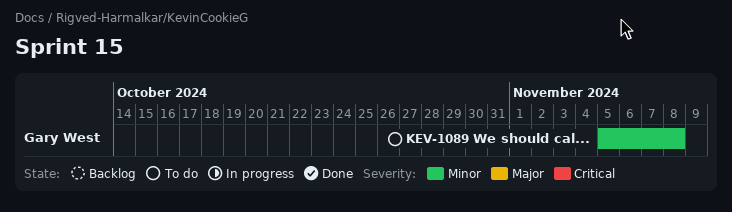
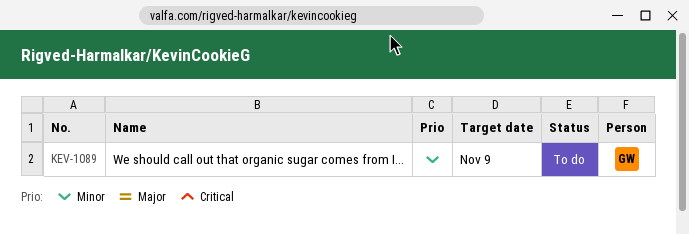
KEV-1089, due: Nov 8 -> Nov 9

